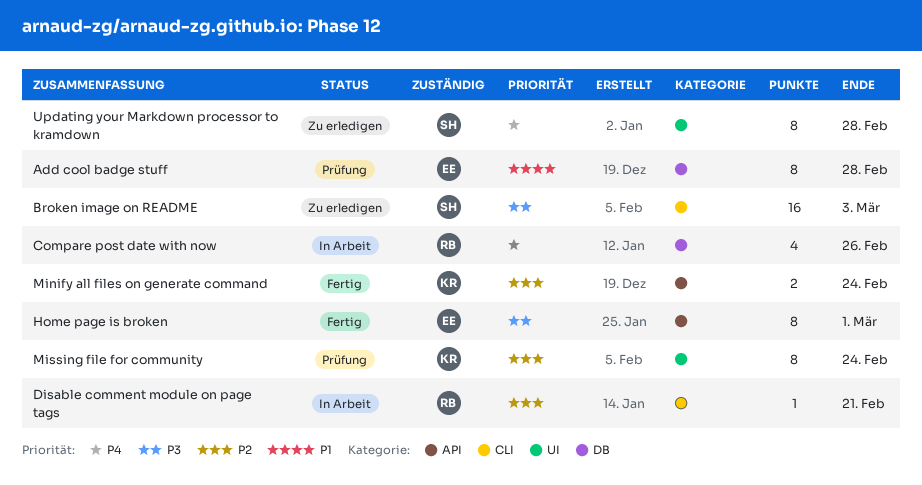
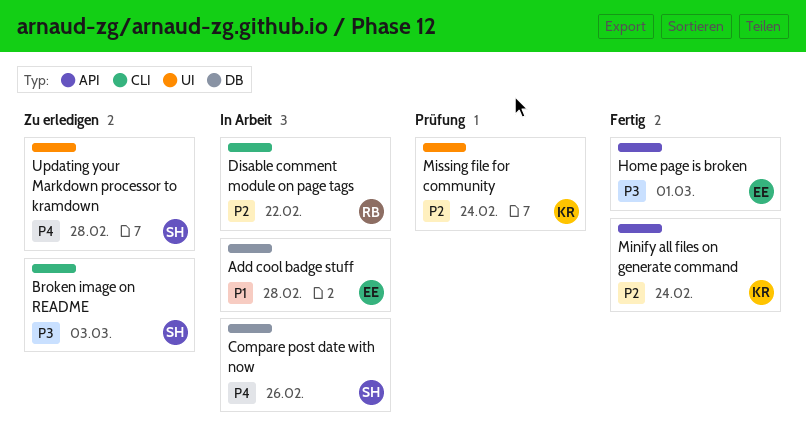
Add cool badge stuff, status: Prüfung -> In Arbeit
Compare post date with now, owner: RB -> SH
Disable comment module on page tags, due: Feb 21 -> Feb 22

